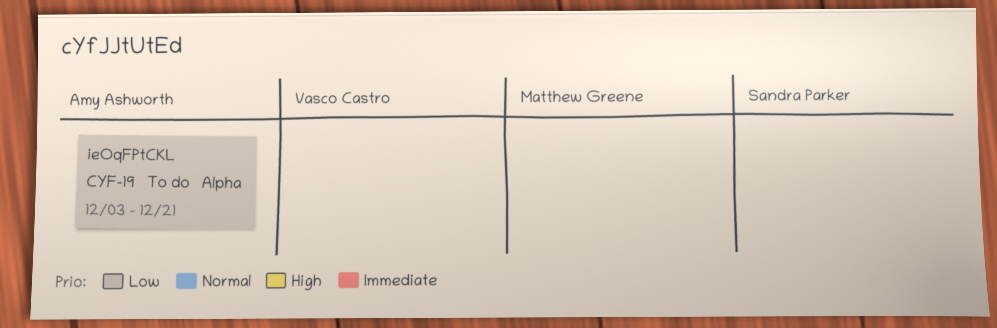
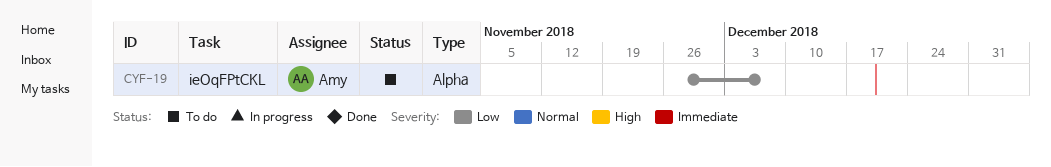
CYF-19, start: Dec 3 -> Nov 26
CYF-19, due: Dec 21 -> Dec 7

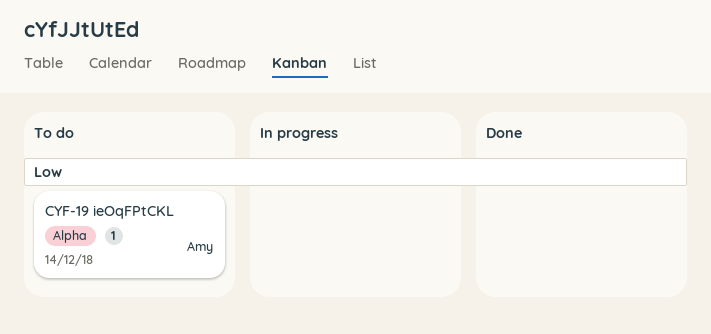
CYF-19, due: Dec 7 -> Dec 14

